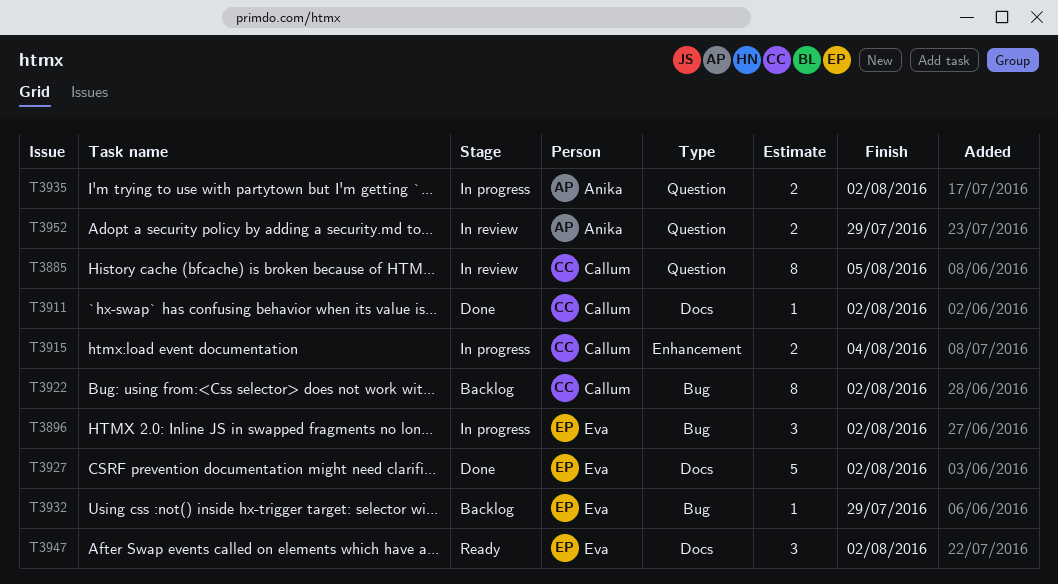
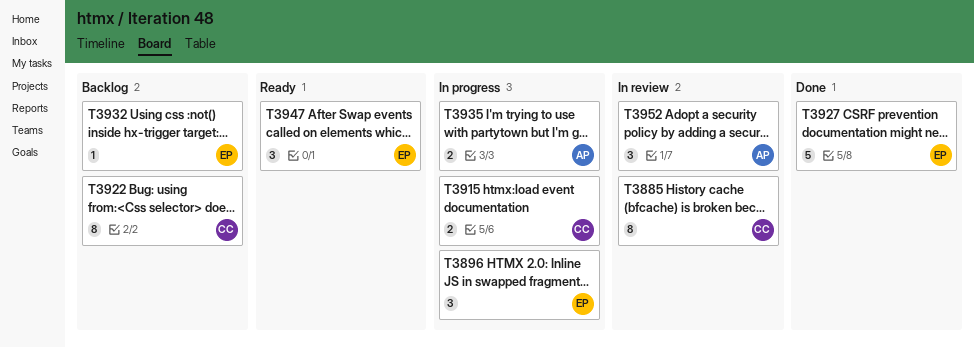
T3911: present -> none
T3952, estimate: 2 -> 3

